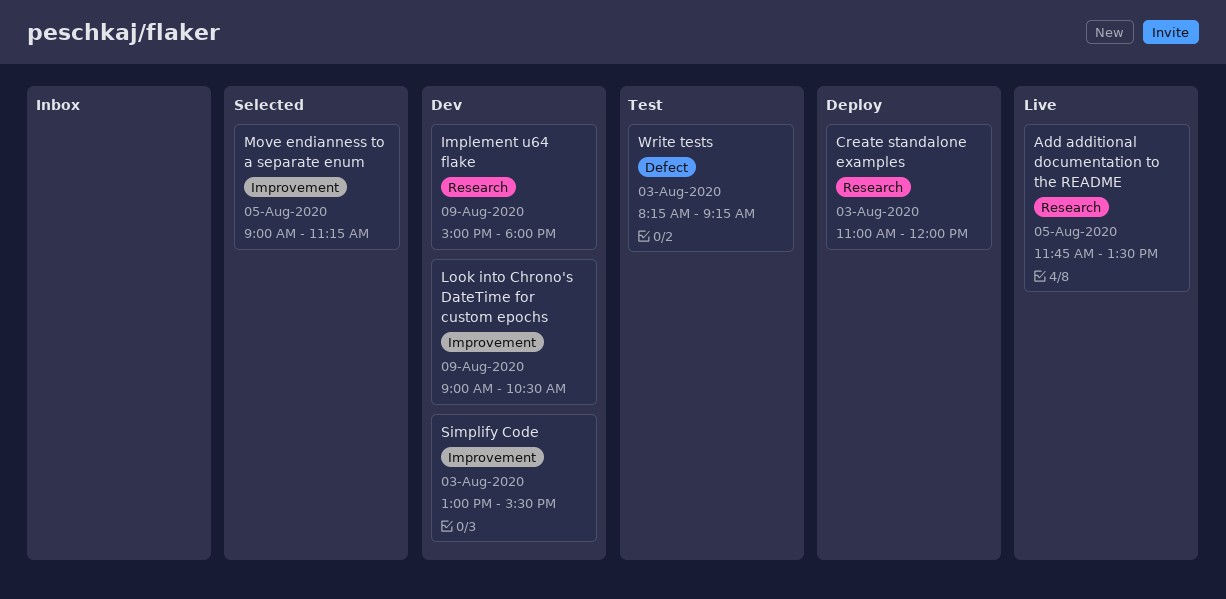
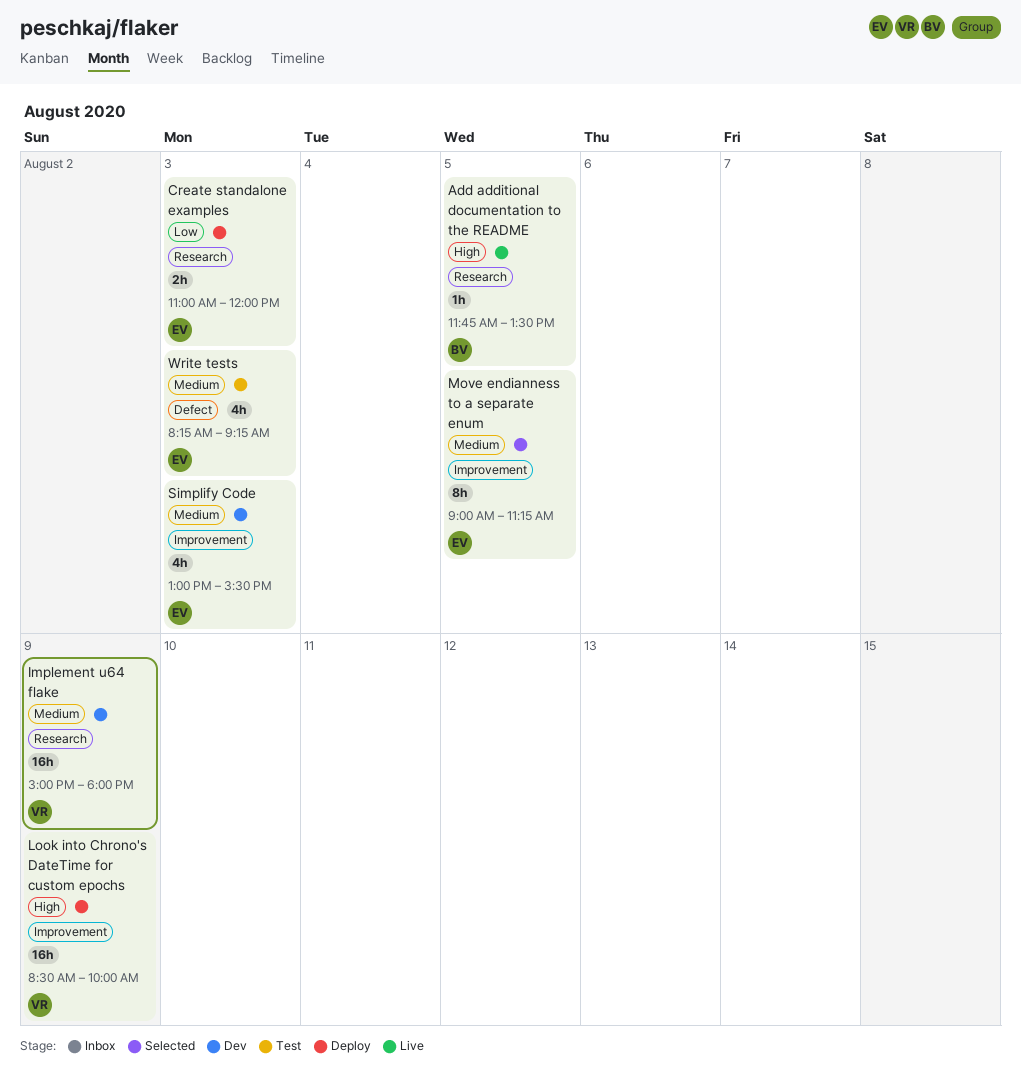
Look into Chrono's DateTime for custom epochs, status: Dev -> Deploy
Look into Chrono's DateTime for custom epochs, begins: 09:00 -> 08:30
Look into Chrono's DateTime for custom epochs, ends: 10:30 -> 10:00

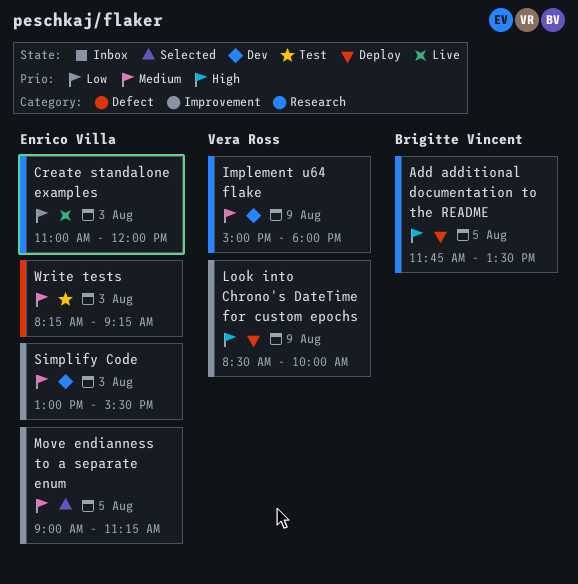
Add additional documentation to the README, status: Live -> Deploy
Create standalone examples, status: Deploy -> Live

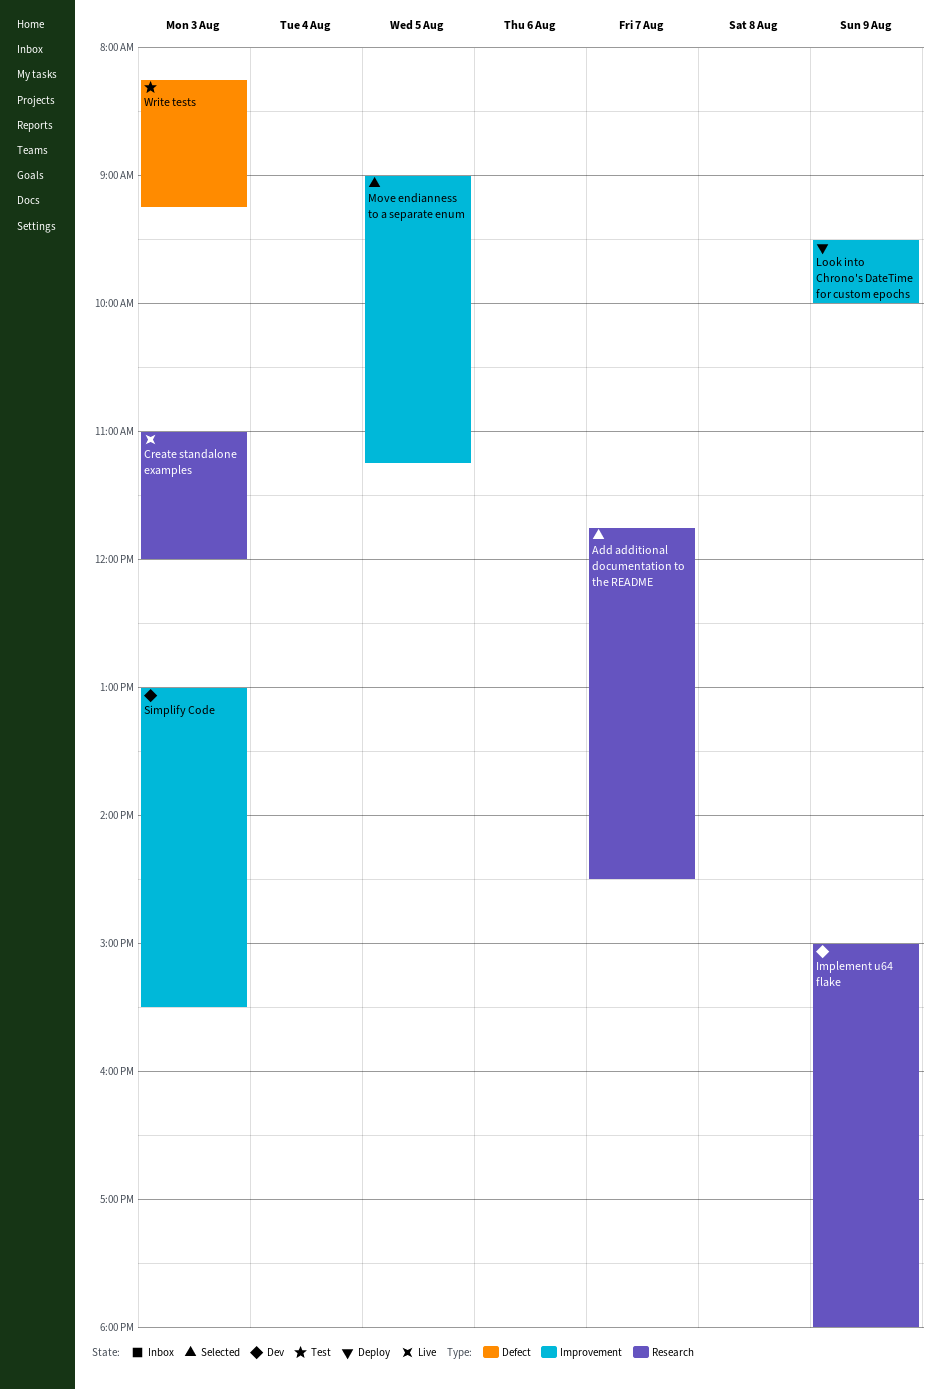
Add additional documentation to the README, status: Deploy -> Selected
Add additional documentation to the README, day: Aug 5 -> Aug 7
Add additional documentation to the README, ends: 13:30 -> 14:30
Look into Chrono's DateTime for custom epochs, begins: 08:30 -> 09:30

